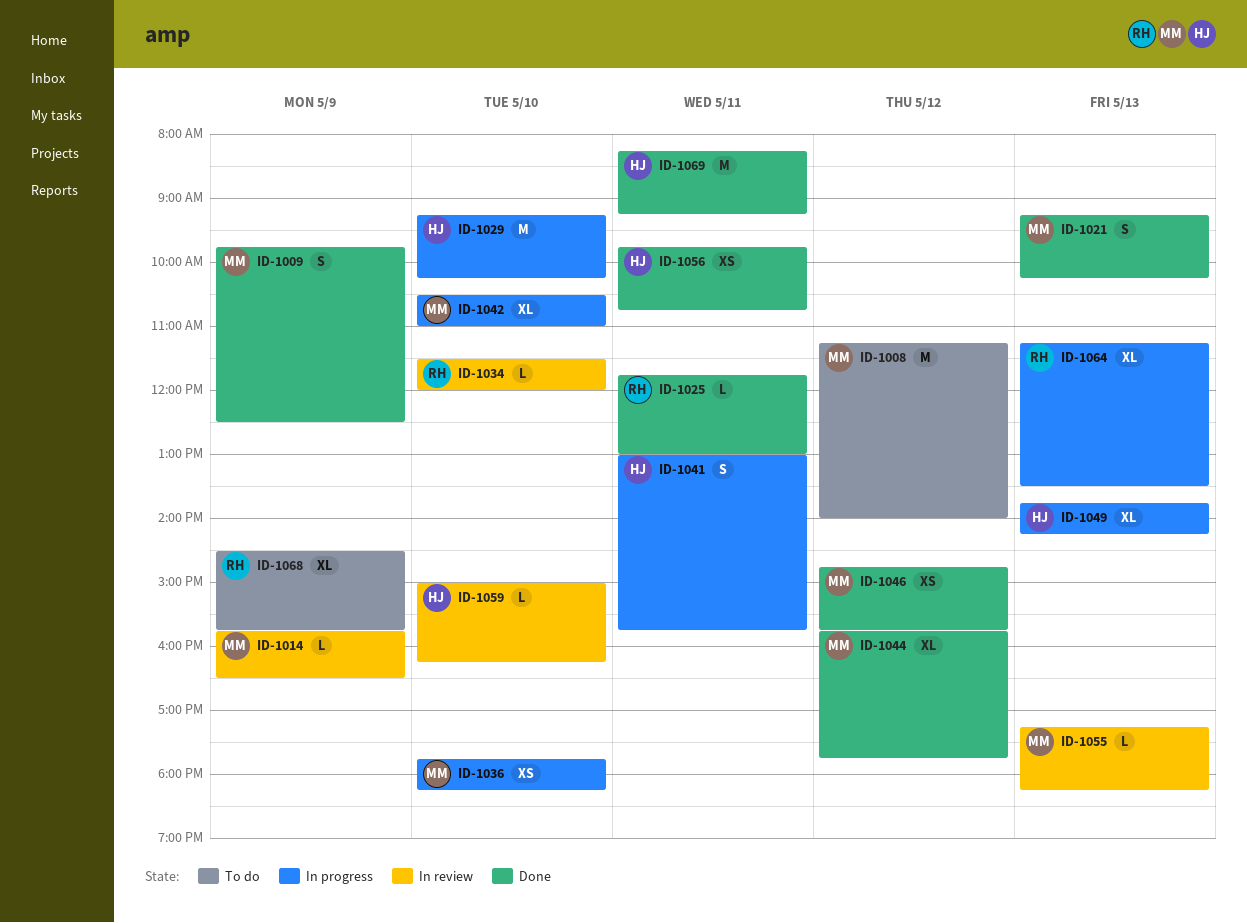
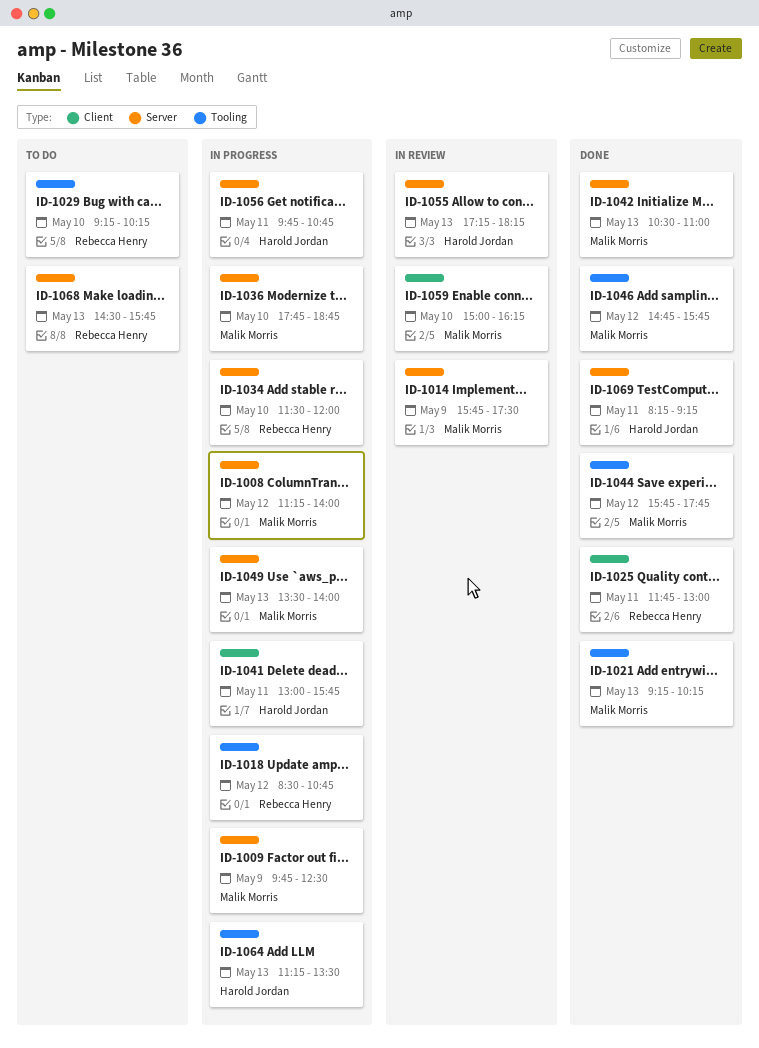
ID-1008, status: To do -> In progress
ID-1009, status: Done -> In progress
ID-1014, ends: 16:30 -> 17:30
ID-1018: none -> present
ID-1029, status: In progress -> To do
ID-1029, owner: Harold Jordan -> Rebecca Henry
ID-1034, status: In review -> In progress
ID-1036, ends: 18:15 -> 18:45
ID-1042, status: In progress -> Done
ID-1042, day: May 10 -> May 13
ID-1049, owner: Harold Jordan -> Malik Morris
ID-1049, begins: 13:45 -> 13:30
ID-1049, ends: 14:15 -> 14:00
ID-1055, owner: Malik Morris -> Harold Jordan
ID-1056, status: Done -> In progress
ID-1059, owner: Harold Jordan -> Malik Morris
ID-1064, owner: Rebecca Henry -> Harold Jordan
ID-1068, day: May 9 -> May 13

